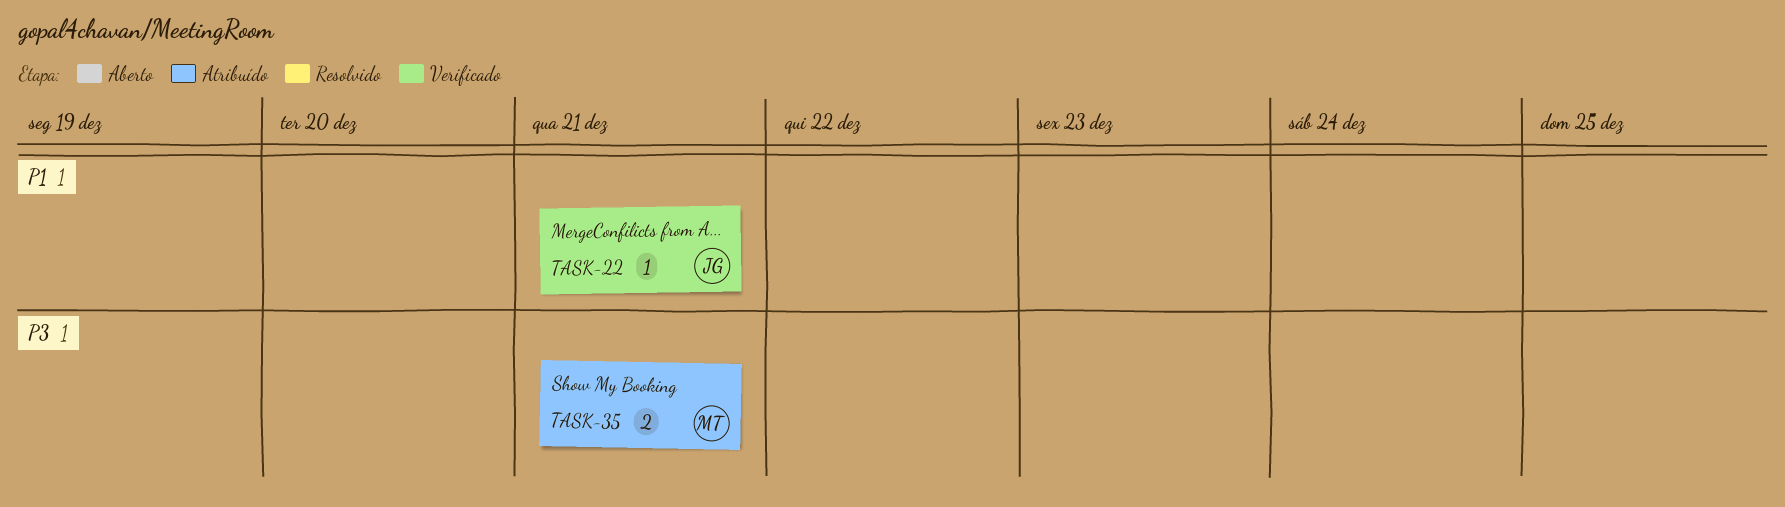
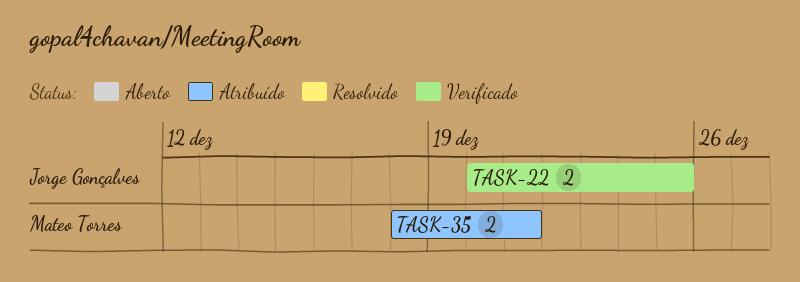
TASK-22, estimate: 1 -> 2
TASK-22, due: Dec 21 -> Dec 25

